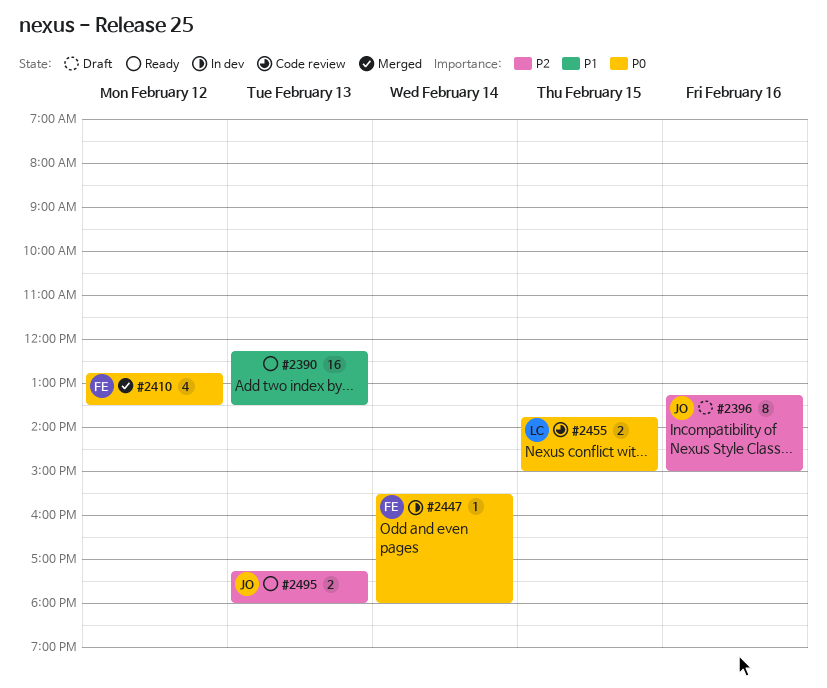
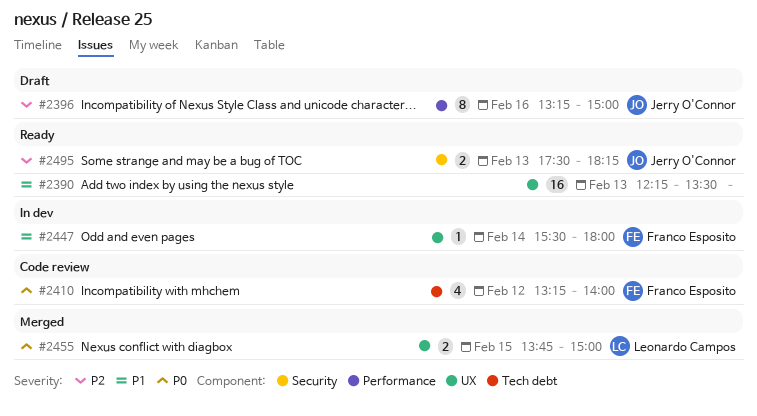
#2410, status: Merged -> Code review
#2410, begins: 12:45 -> 13:15
#2410, ends: 13:30 -> 14:00
#2447, priority: P0 -> P1
#2455, status: Code review -> Merged
#2495, begins: 17:15 -> 17:30
#2495, ends: 18:00 -> 18:15

